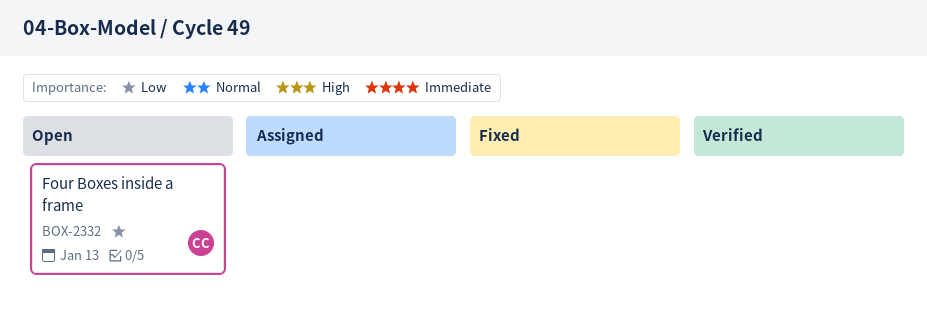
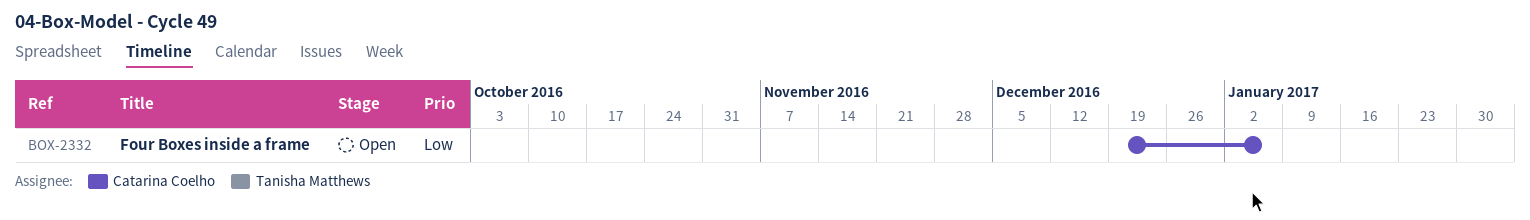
BOX-2332, due: Jan 13 -> Jan 6

